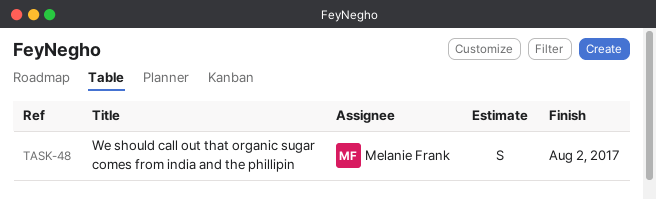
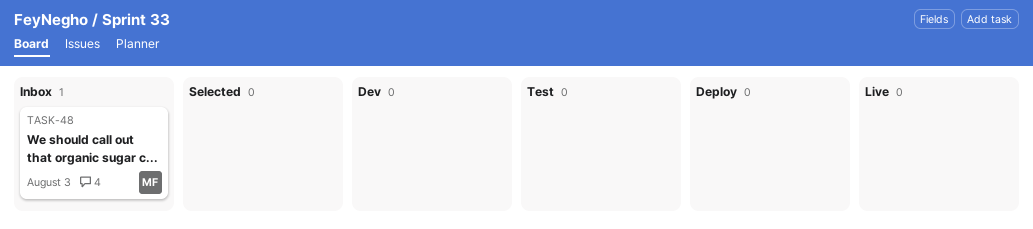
TASK-48, due: Aug 2 -> Aug 3

